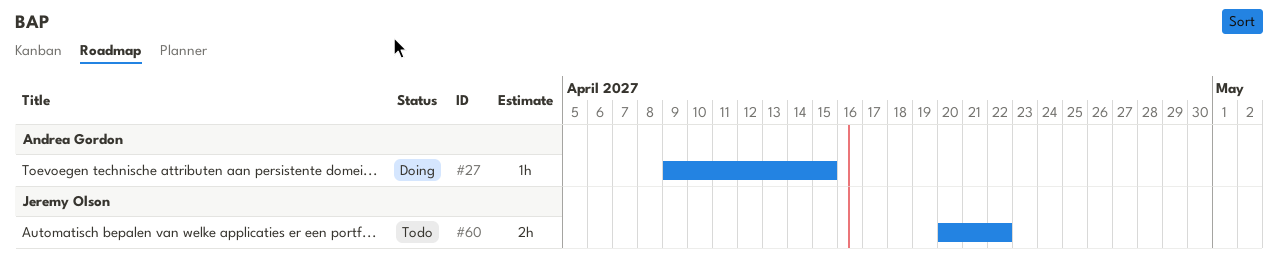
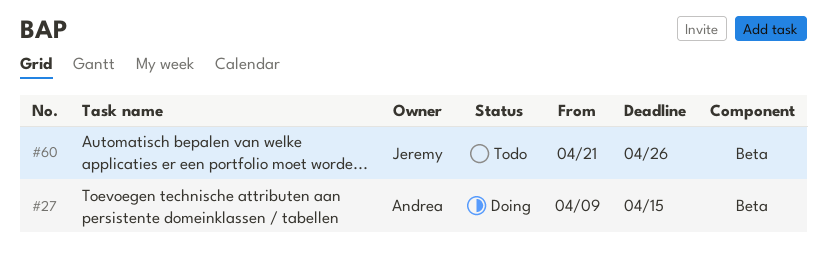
#60, start: Apr 20 -> Apr 21
#60, due: Apr 22 -> Apr 26

